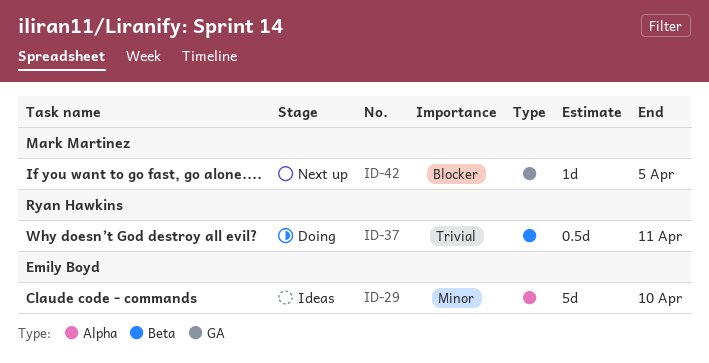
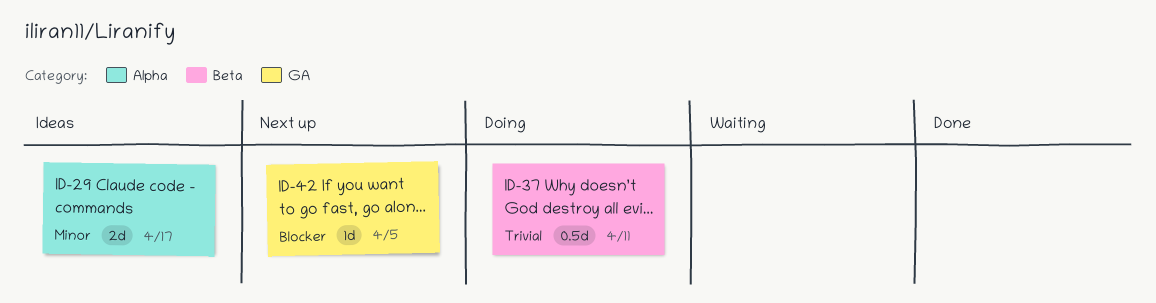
ID-29, estimate: 5d -> 2d
ID-29, due: Apr 10 -> Apr 17

